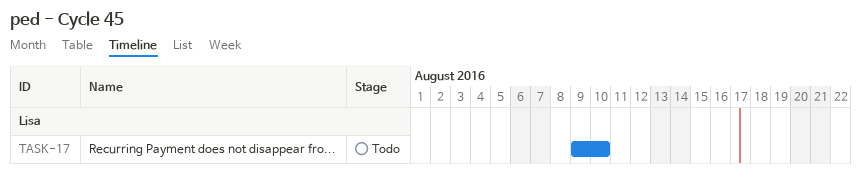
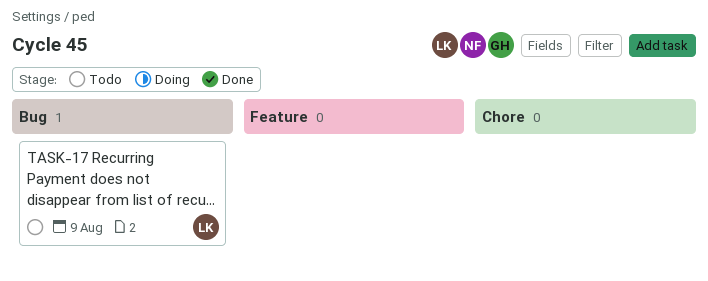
TASK-17, due: Aug 10 -> Aug 9

